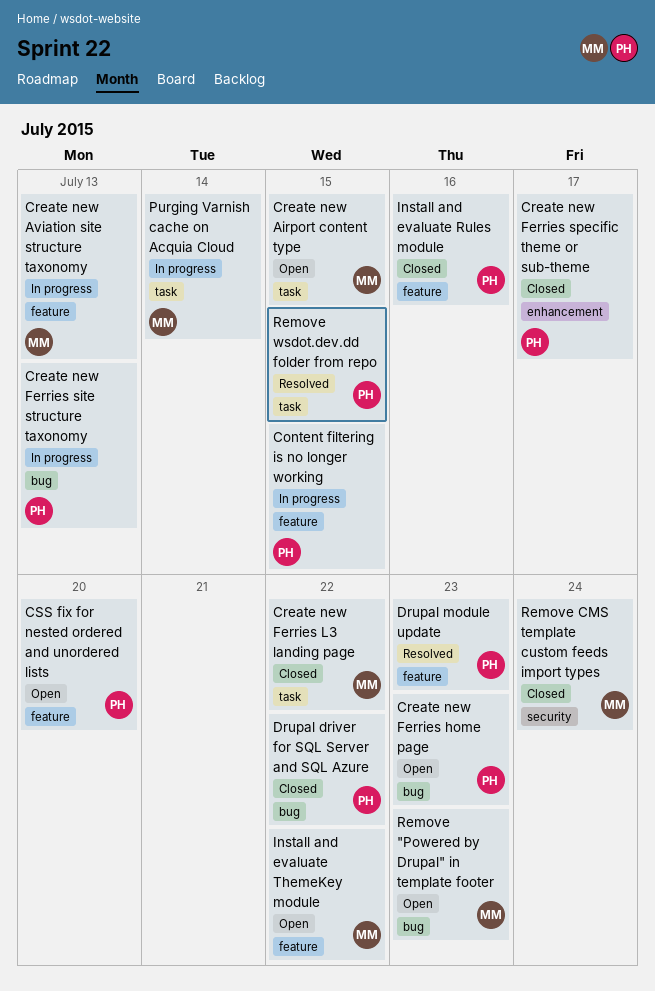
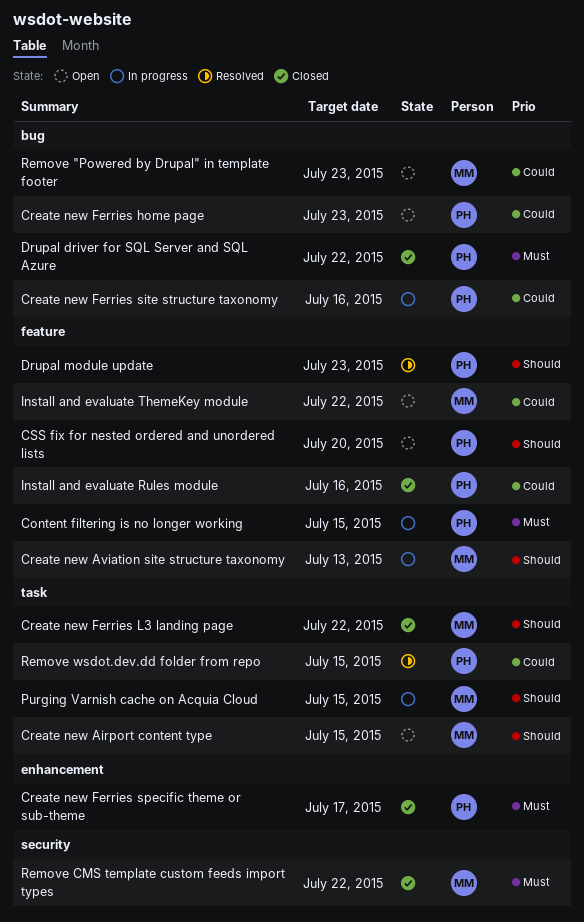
Create new Ferries site structure taxonomy, due: Jul 13 -> Jul 16
Purging Varnish cache on Acquia Cloud, due: Jul 14 -> Jul 15
Remove CMS template custom feeds import types, due: Jul 24 -> Jul 22

